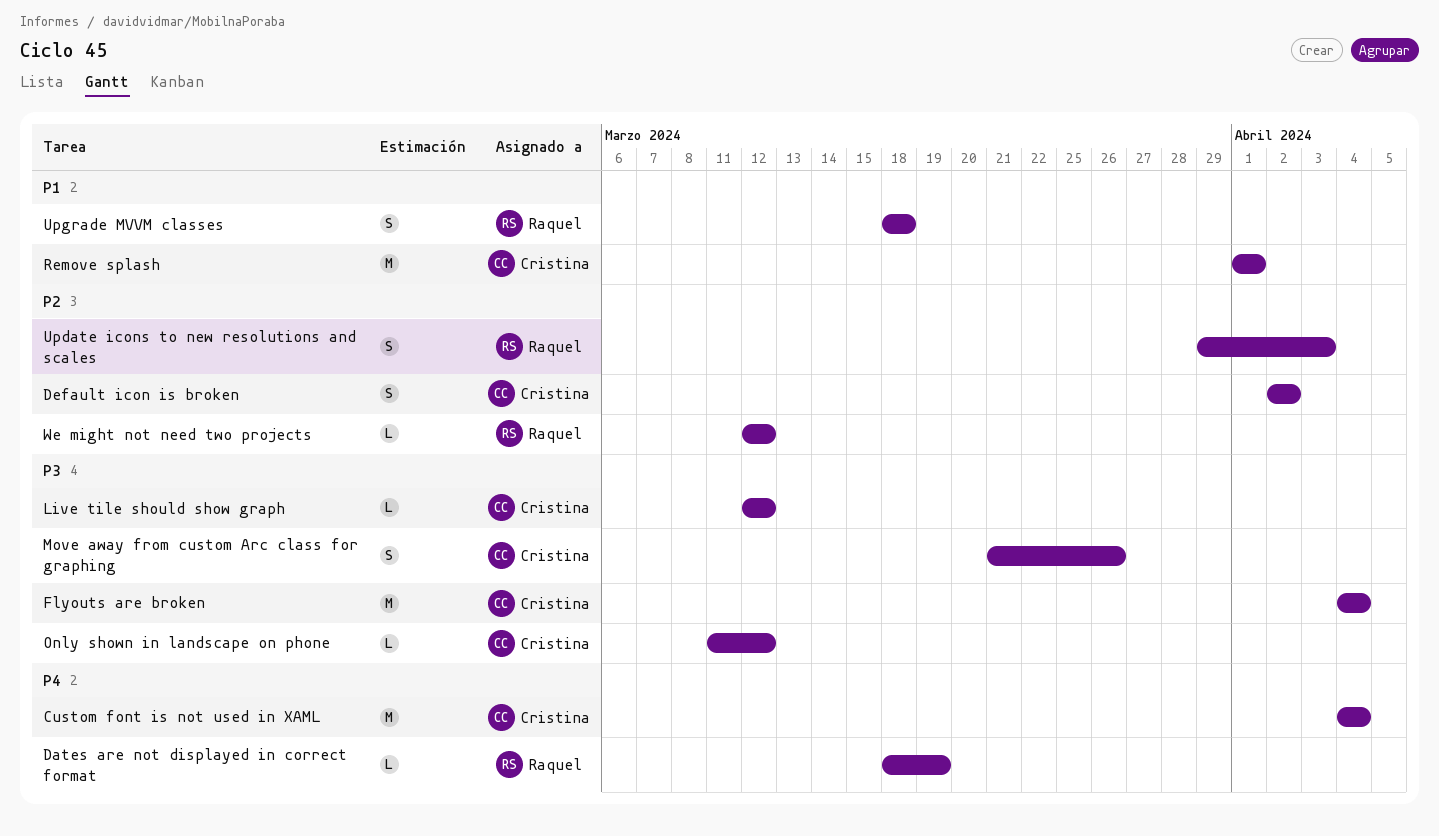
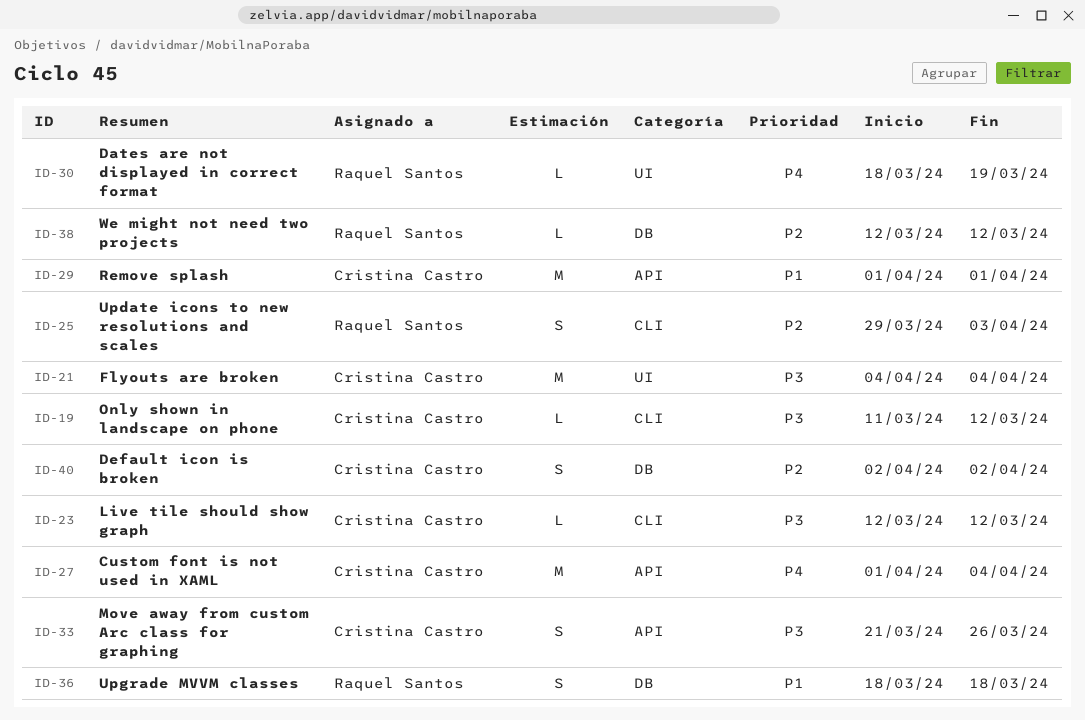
Custom font is not used in XAML, start: Apr 4 -> Apr 1

